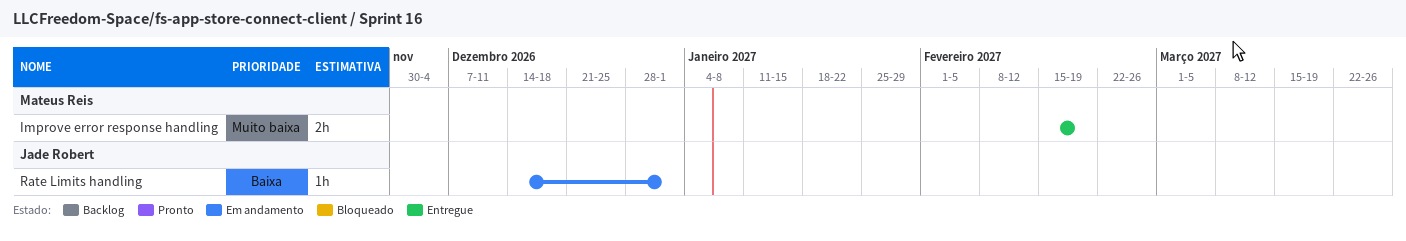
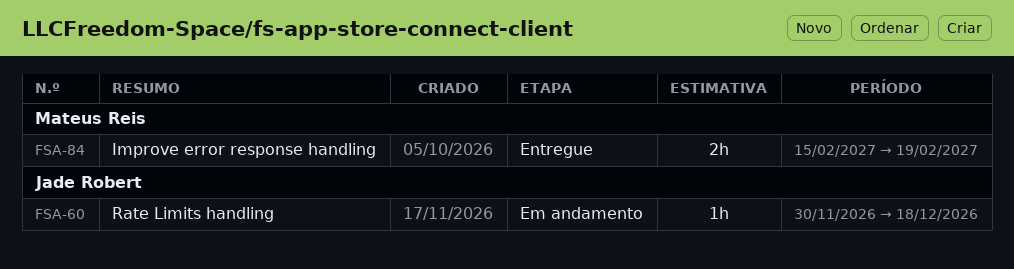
Rate Limits handling, start: Dec 14 -> Nov 30
Rate Limits handling, due: Jan 1 -> Dec 18

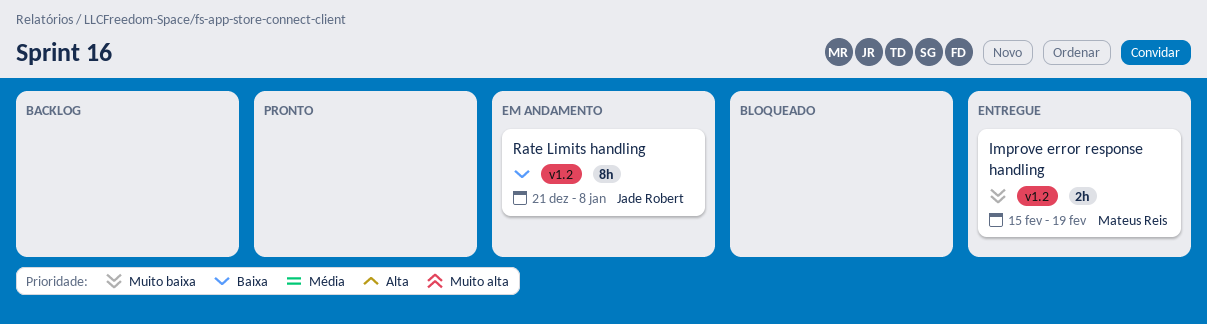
Rate Limits handling, estimate: 1h -> 8h
Rate Limits handling, start: Nov 30 -> Dec 21
Rate Limits handling, due: Dec 18 -> Jan 8

